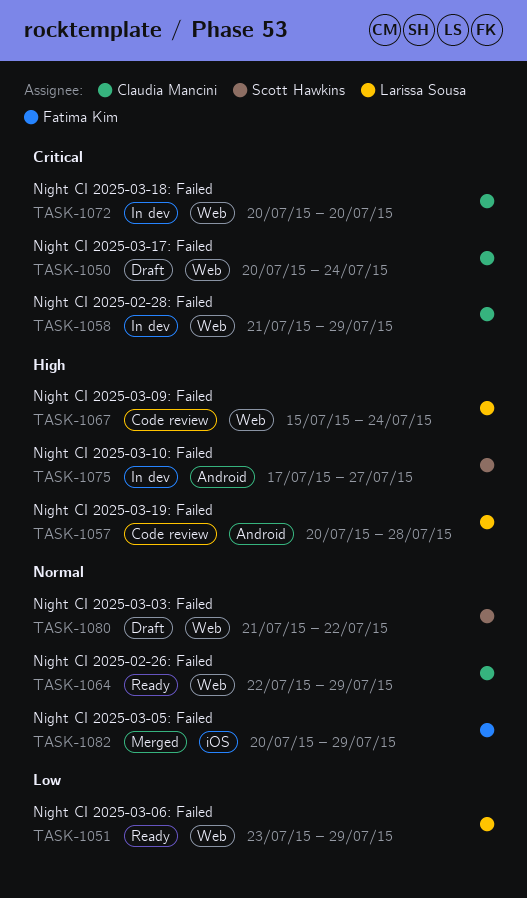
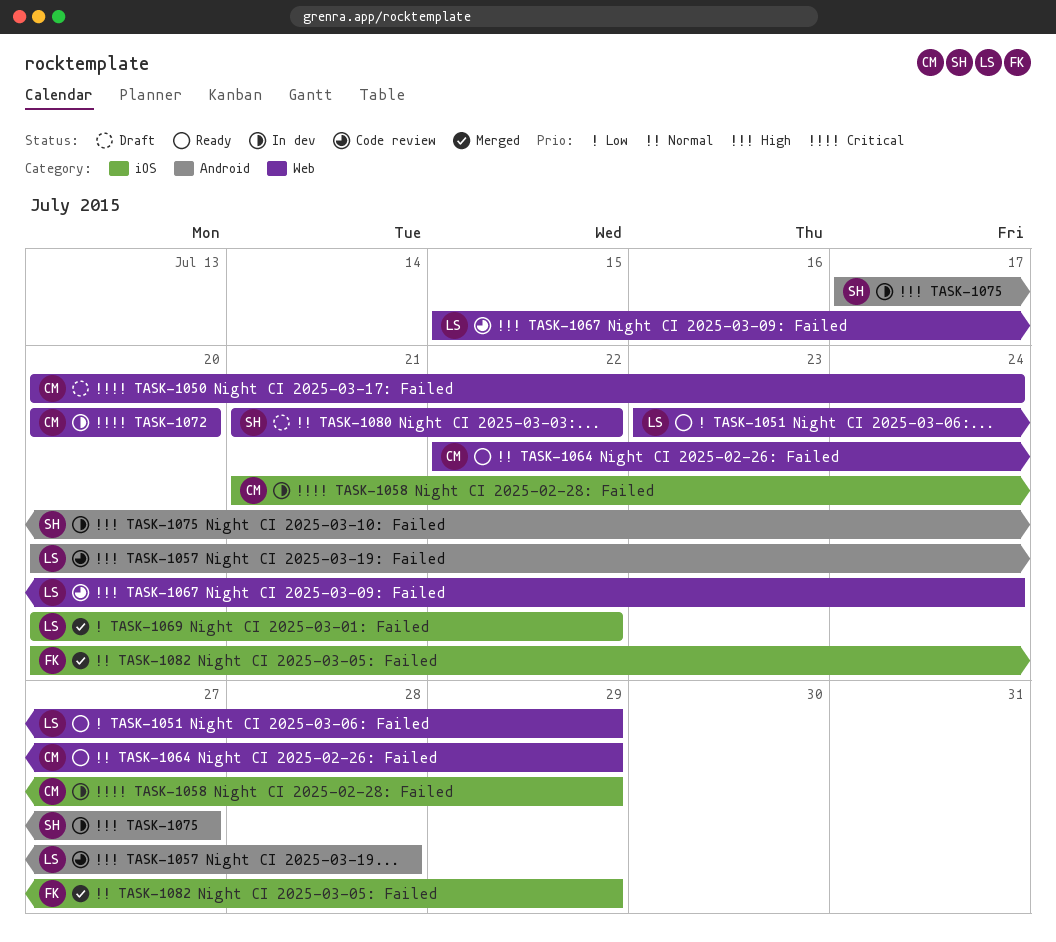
TASK-1058, label: Web -> iOS
TASK-1069: none -> present

